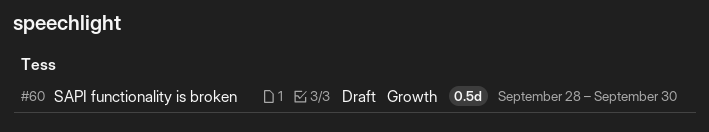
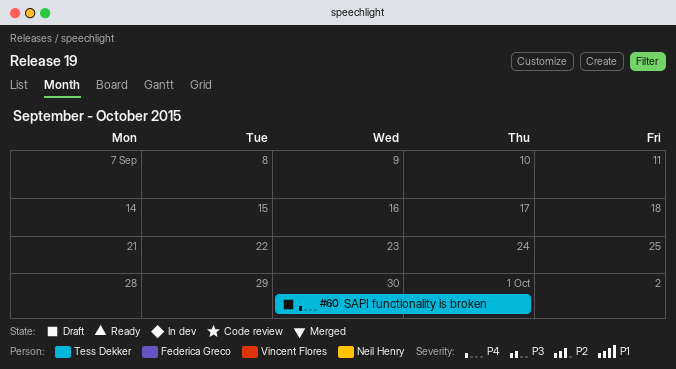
#60, start: Sep 28 -> Sep 30
#60, due: Sep 30 -> Oct 1

